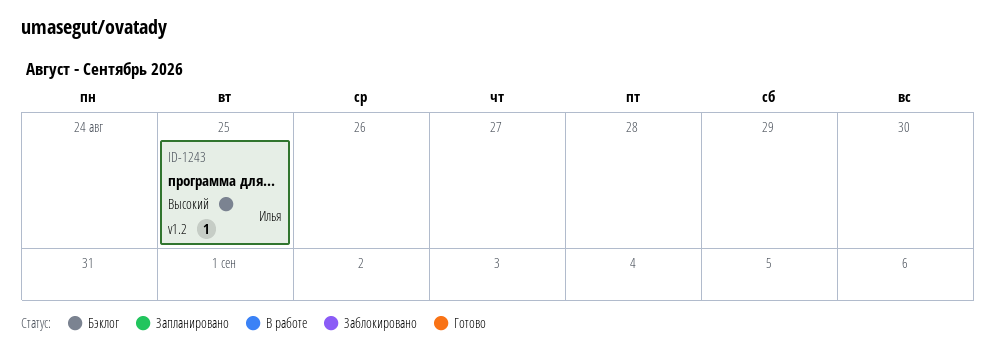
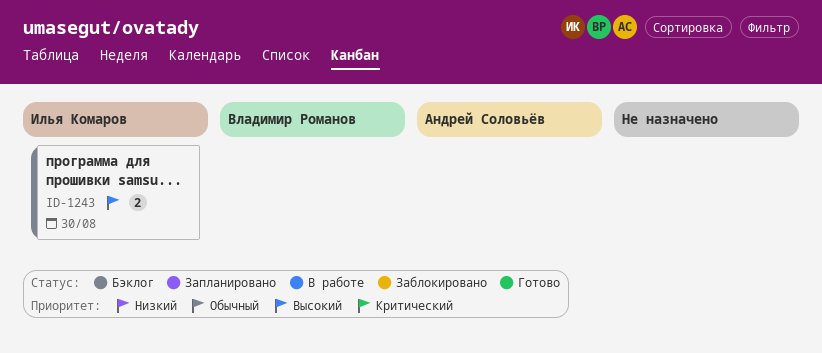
ID-1243, estimate: 1 -> 2
ID-1243, due: Aug 25 -> Aug 30

